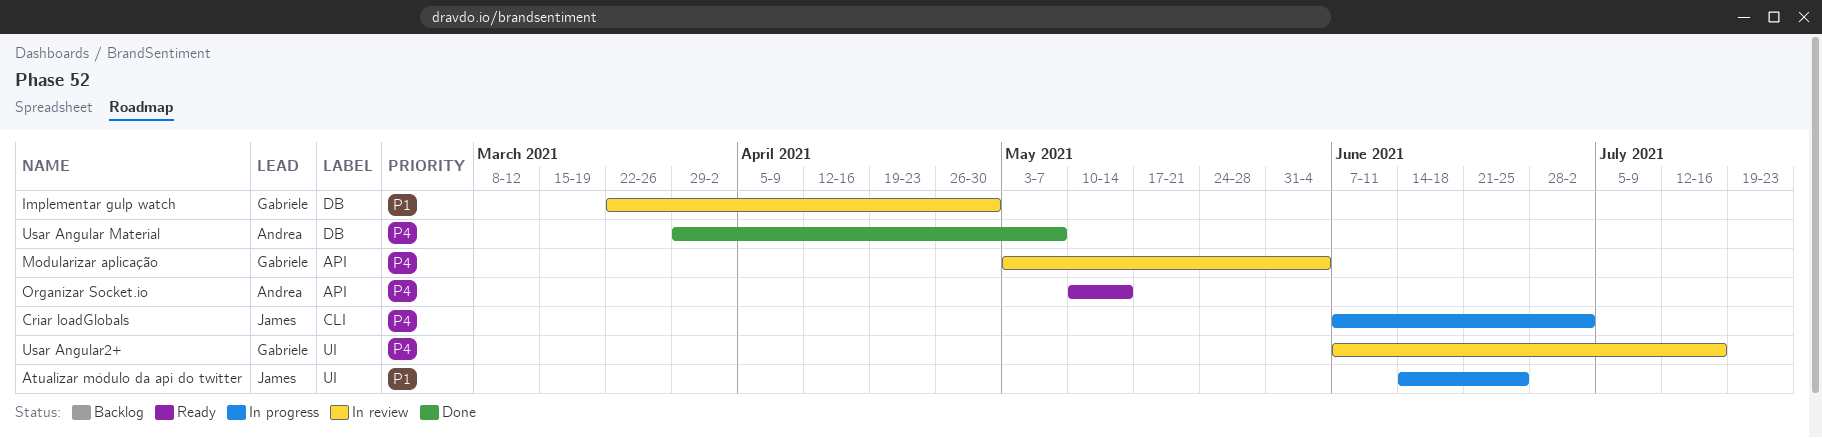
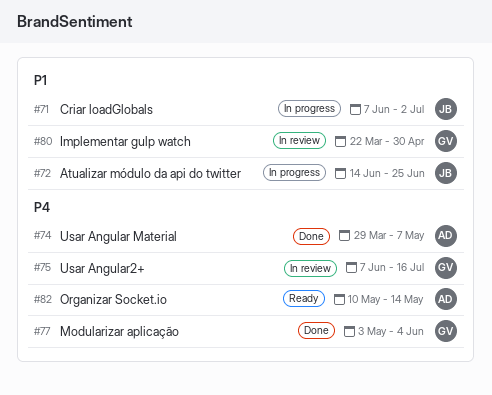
Criar loadGlobals, priority: P4 -> P1
Modularizar aplicação, status: In review -> Done

